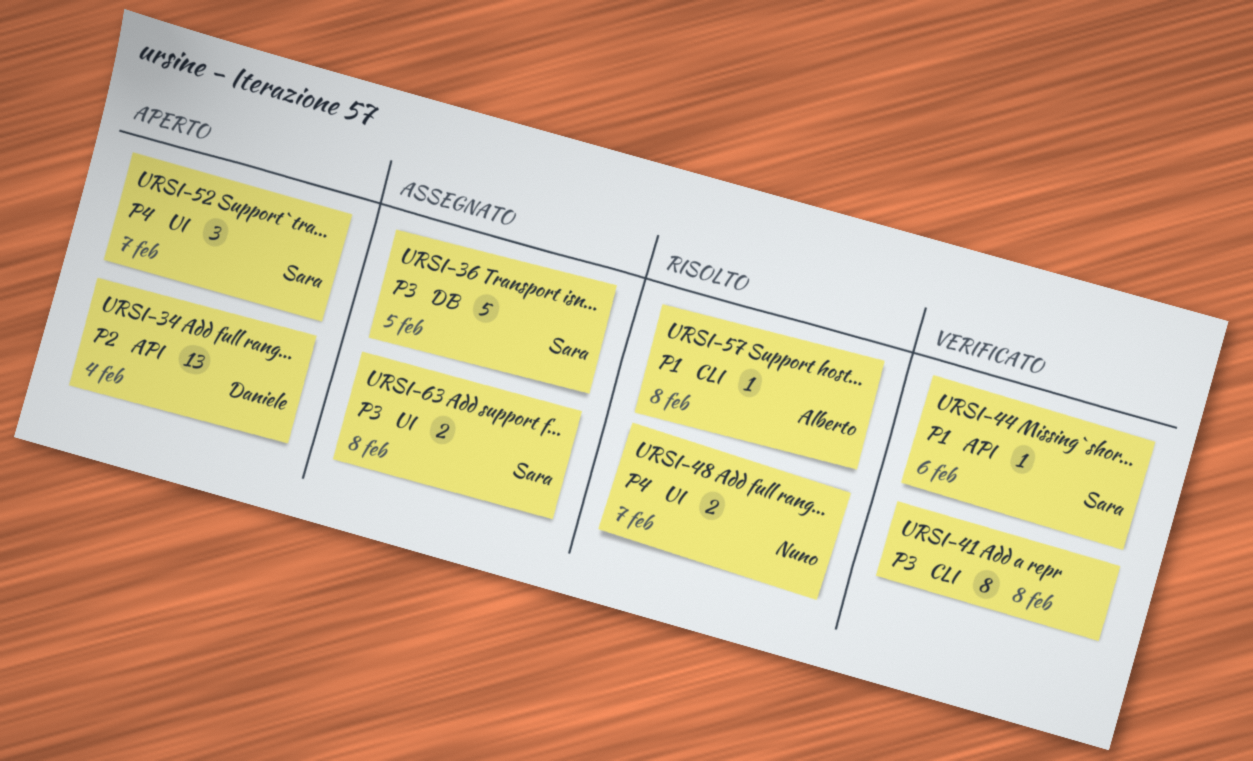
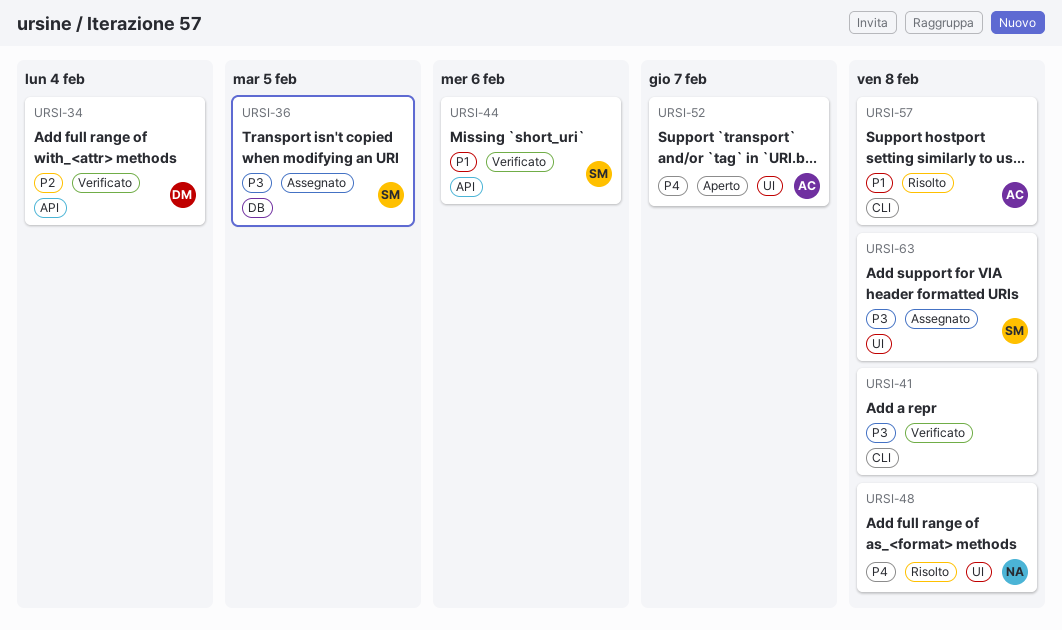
URSI-34, status: Aperto -> Verificato
URSI-48, due: Feb 7 -> Feb 8
URSI-52, owner: Sara -> Alberto

